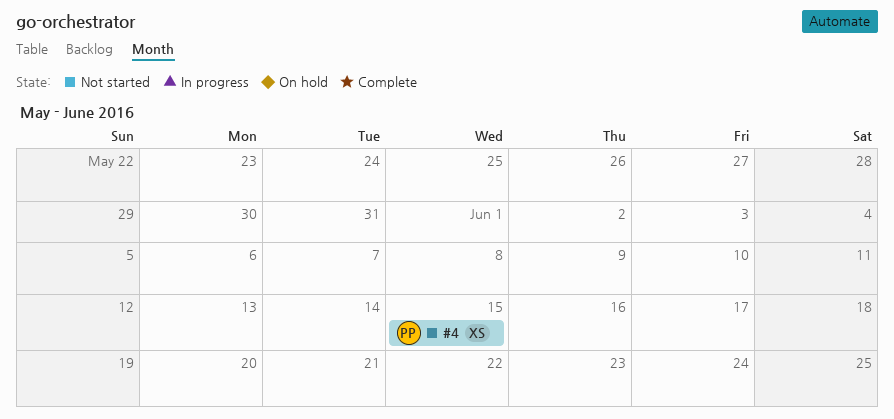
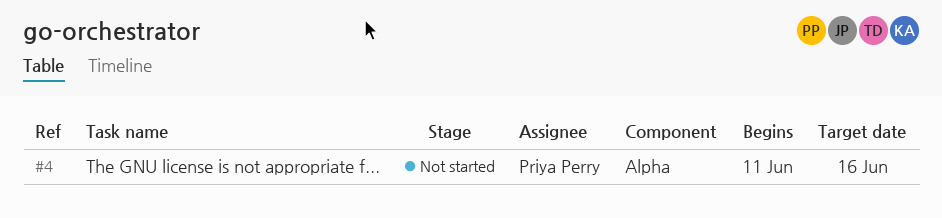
#4, start: Jun 15 -> Jun 11
#4, due: Jun 15 -> Jun 16

